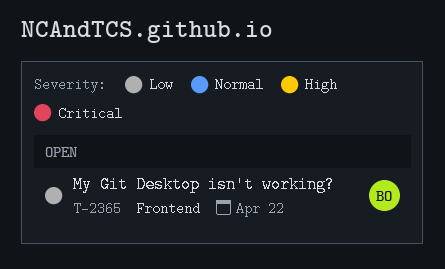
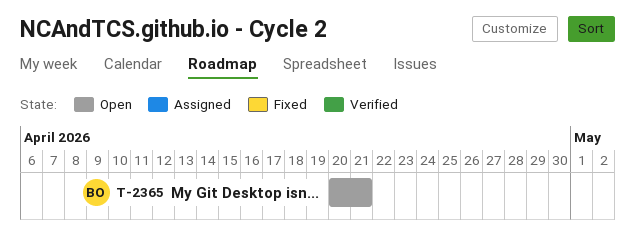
T-2365, due: Apr 22 -> Apr 21

